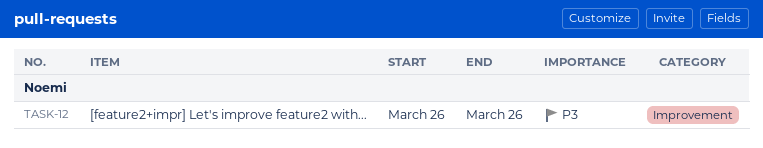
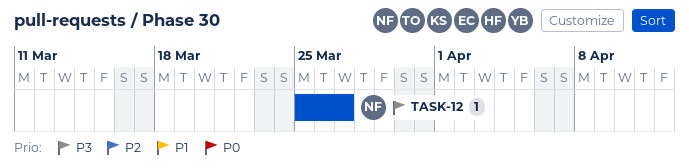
TASK-12, start: Mar 26 -> Mar 25
TASK-12, due: Mar 26 -> Mar 27

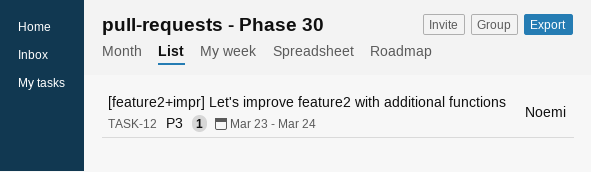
TASK-12, start: Mar 25 -> Mar 23
TASK-12, due: Mar 27 -> Mar 24

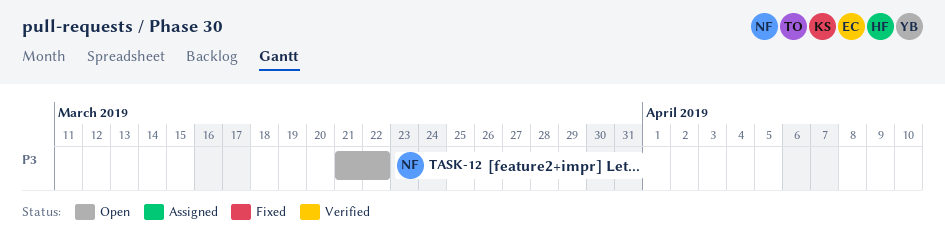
TASK-12, start: Mar 23 -> Mar 21
TASK-12, due: Mar 24 -> Mar 22

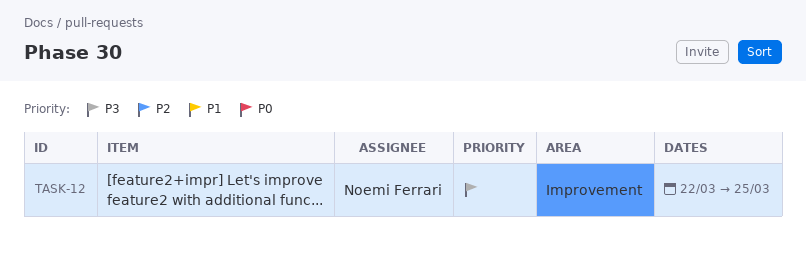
TASK-12, start: Mar 21 -> Mar 22
TASK-12, due: Mar 22 -> Mar 25

